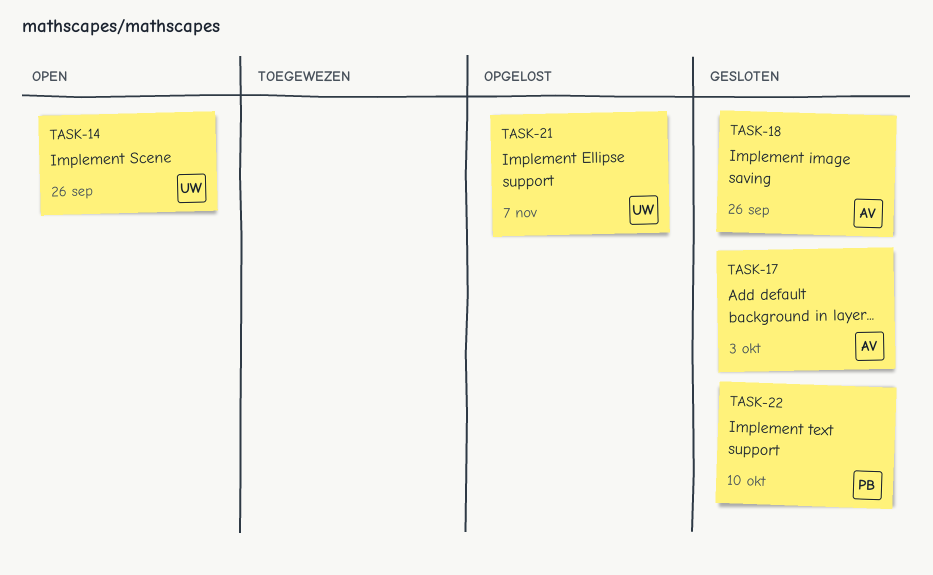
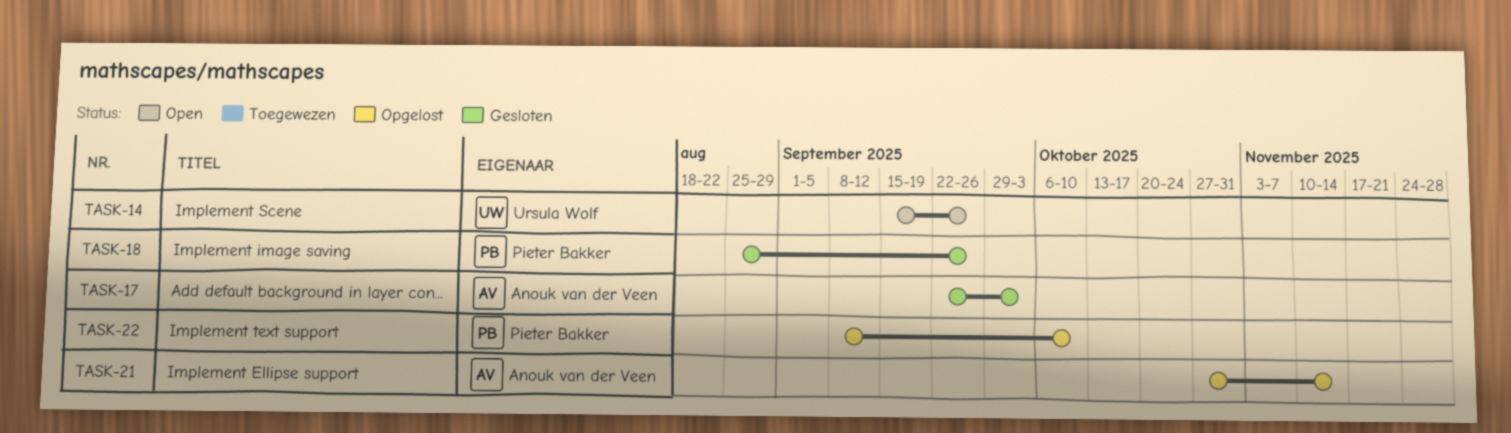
TASK-18, owner: Anouk van der Veen -> Pieter Bakker
TASK-21, owner: Ursula Wolf -> Anouk van der Veen
TASK-21, due: Nov 7 -> Nov 14
TASK-22, status: Gesloten -> Opgelost

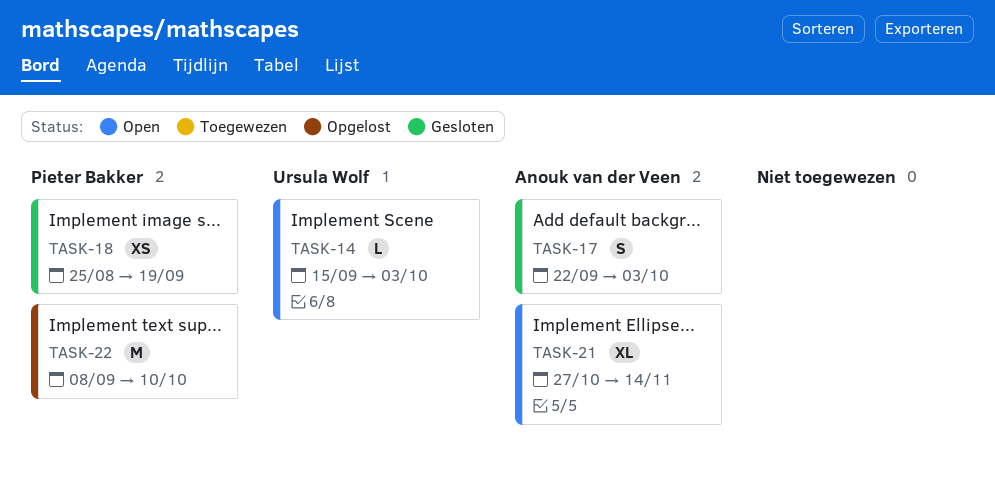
TASK-14, due: Sep 26 -> Oct 3
TASK-18, due: Sep 26 -> Sep 19
TASK-21, status: Opgelost -> Open

